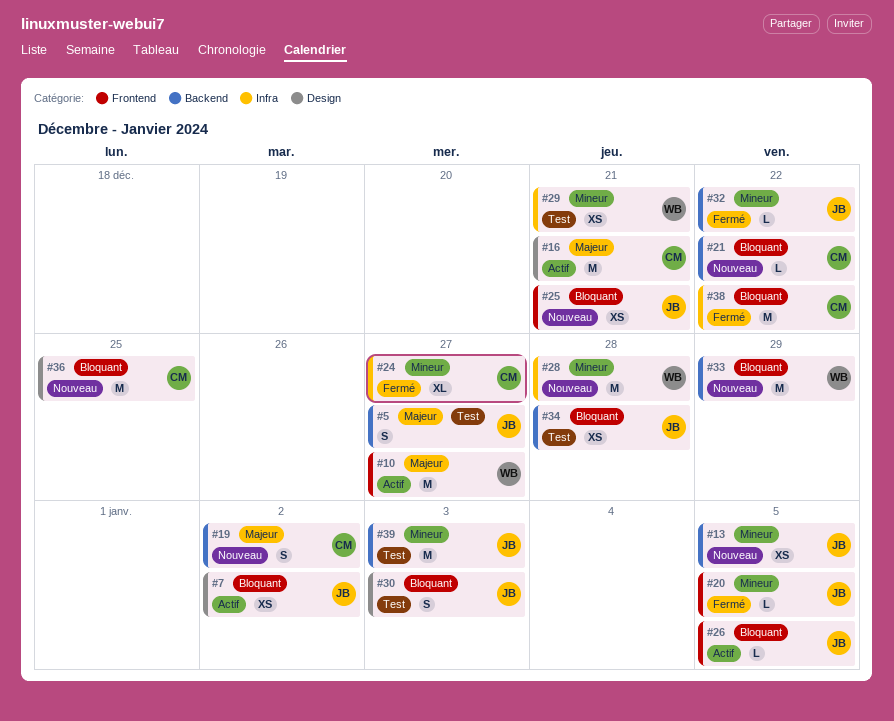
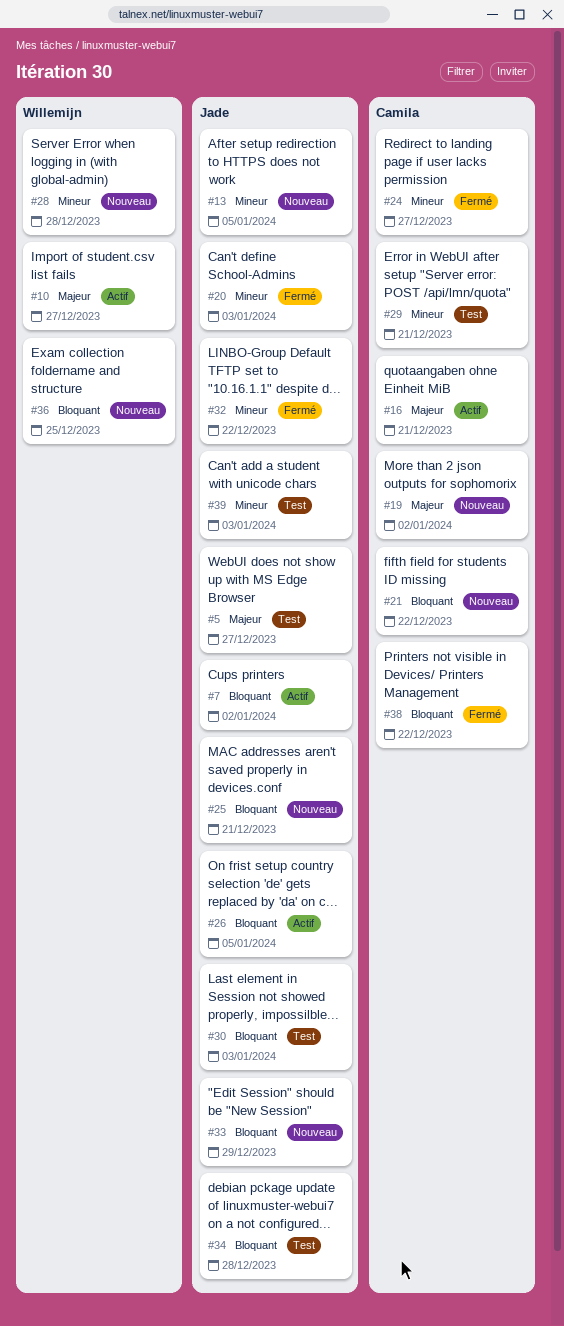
#20, due: Jan 5 -> Jan 3
#29, owner: Willemijn -> Camila
#33, owner: Willemijn -> Jade
#36, owner: Camila -> Willemijn

